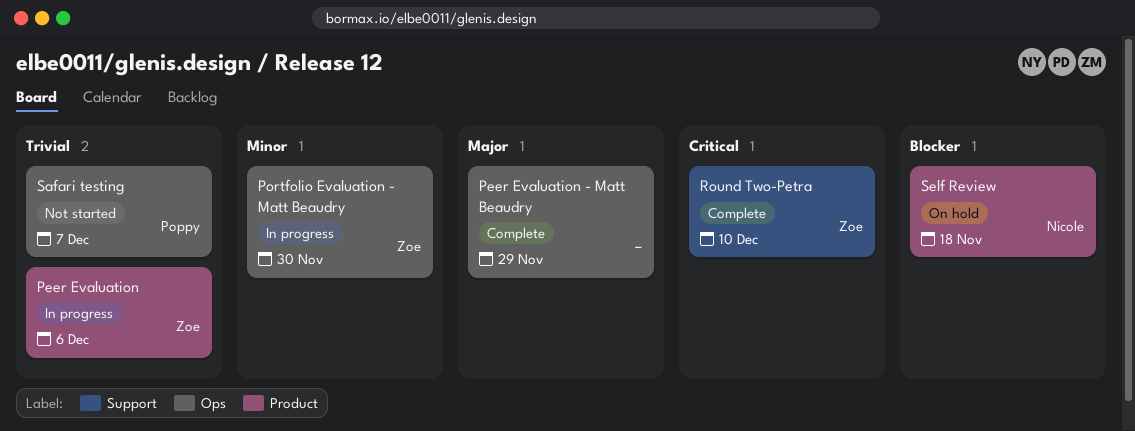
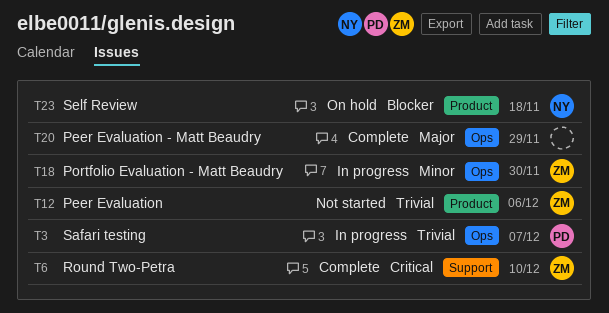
Peer Evaluation, status: In progress -> Not started
Safari testing, status: Not started -> In progress

